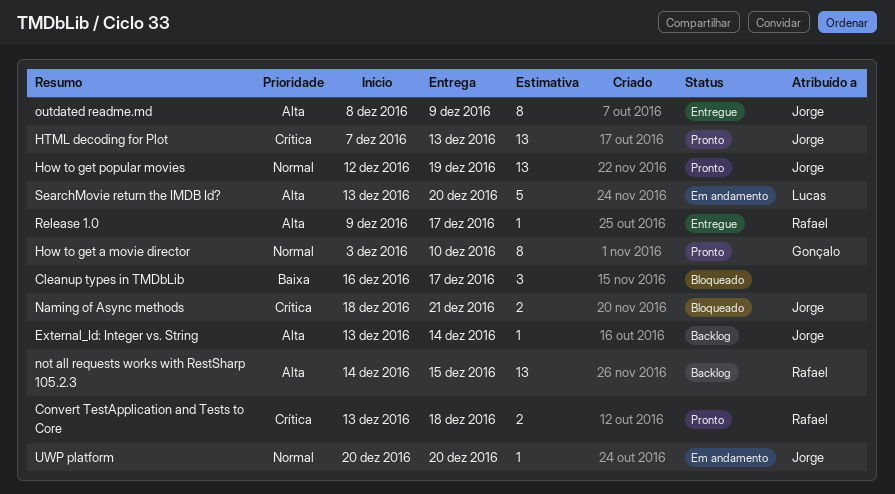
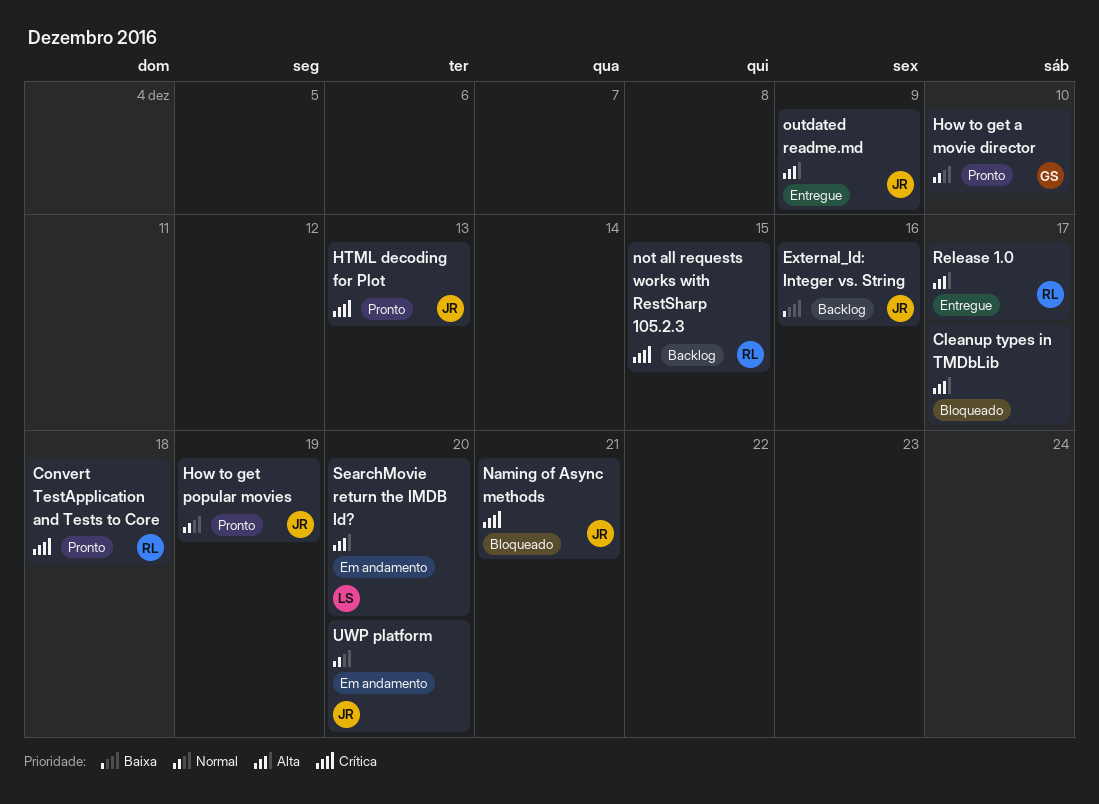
Cleanup types in TMDbLib, priority: Baixa -> Alta
External_Id: Integer vs. String, priority: Alta -> Baixa
External_Id: Integer vs. String, due: Dec 14 -> Dec 16
not all requests works with RestSharp 105.2.3, priority: Alta -> Crítica

